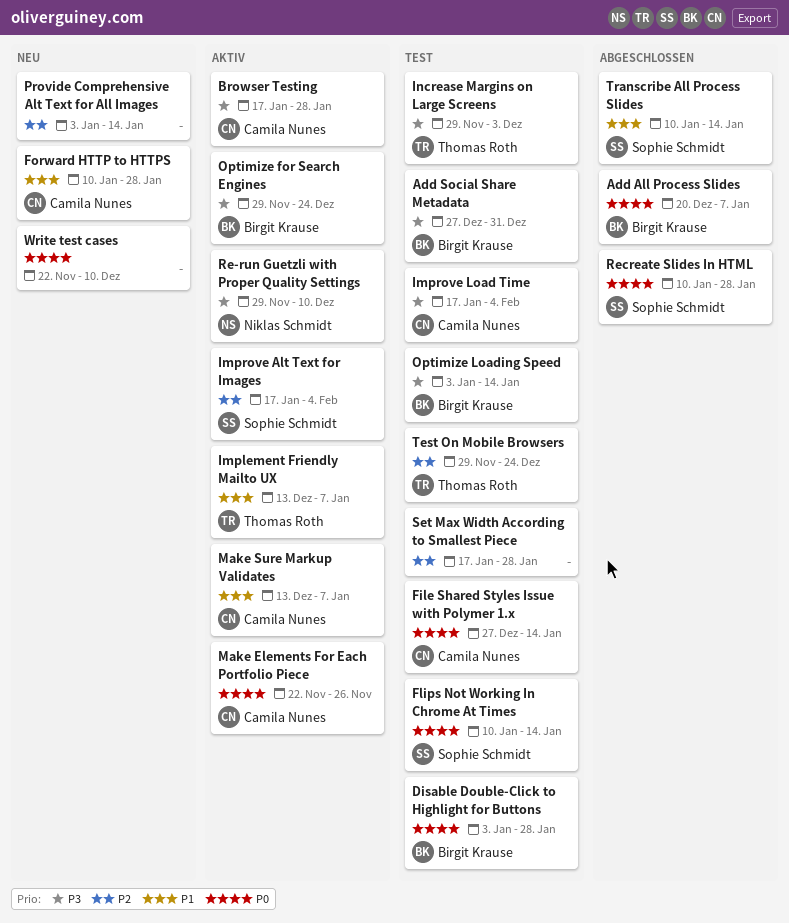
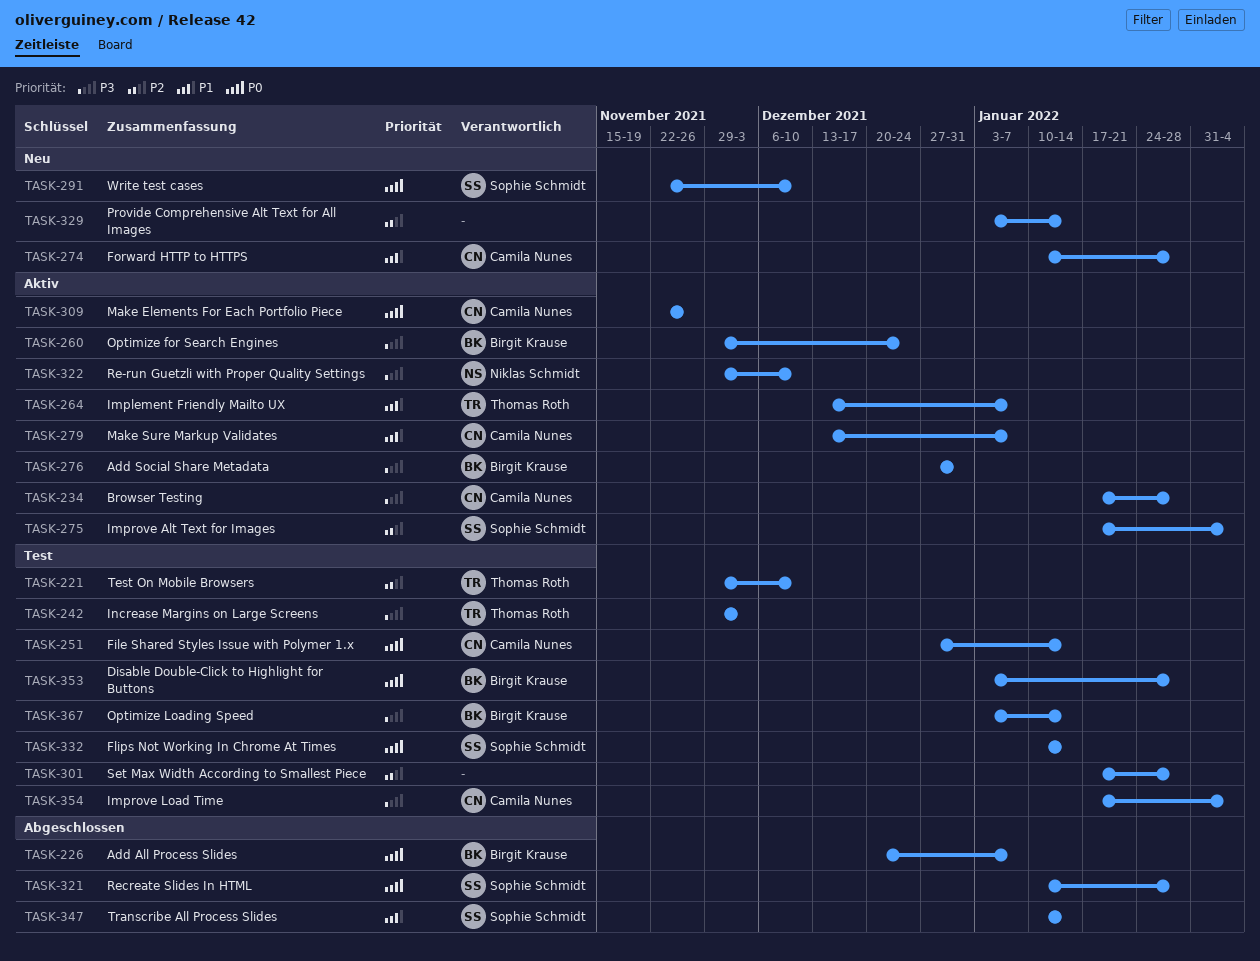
Add Social Share Metadata, status: Test -> Aktiv
Test On Mobile Browsers, due: Dec 24 -> Dec 10
Write test cases, owner: none -> Sophie Schmidt

